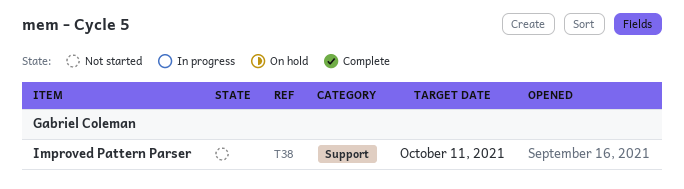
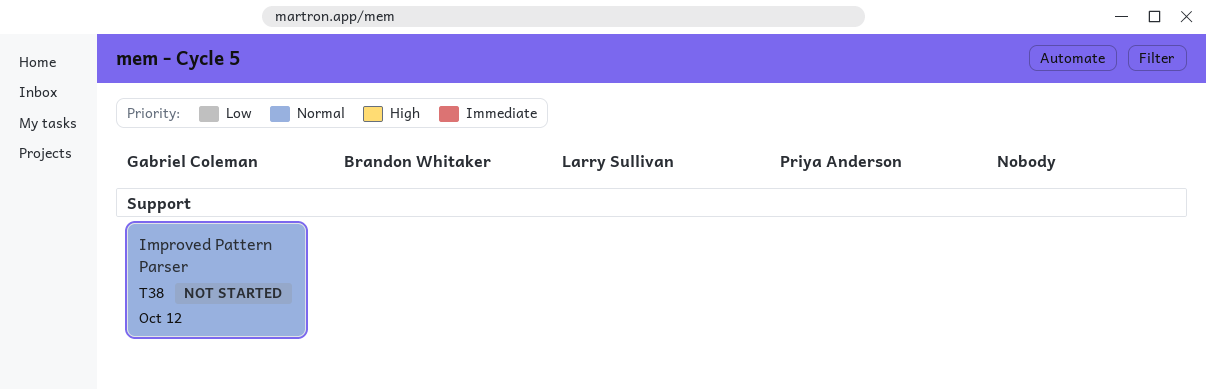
T38, due: Oct 11 -> Oct 12

